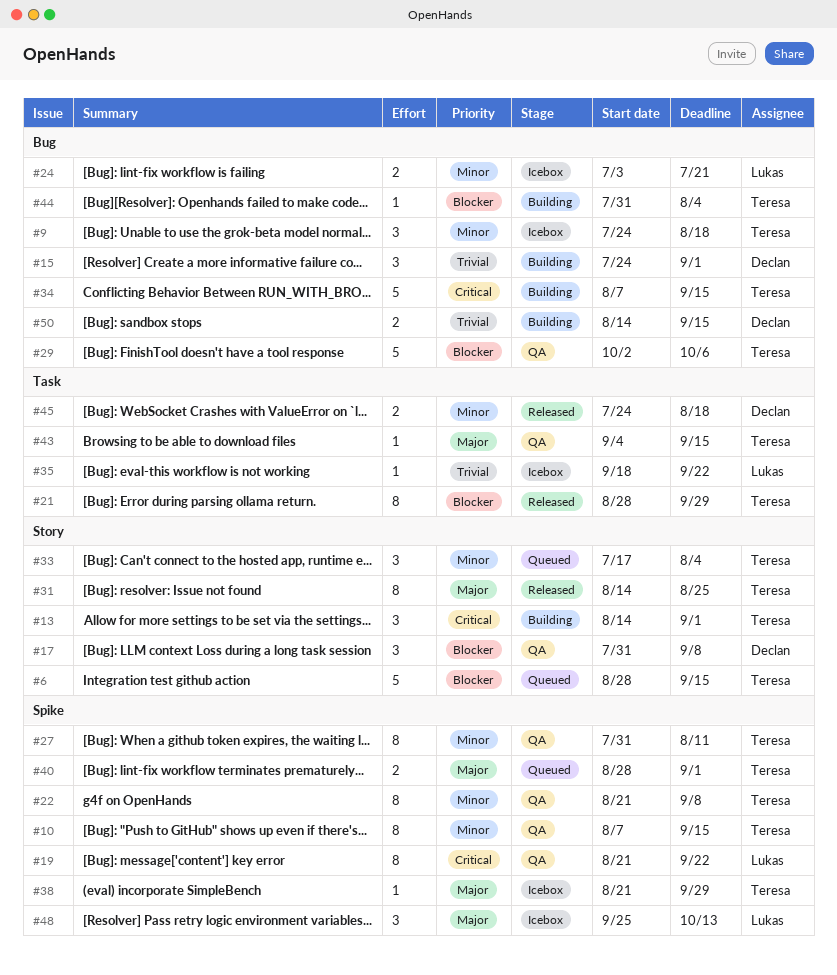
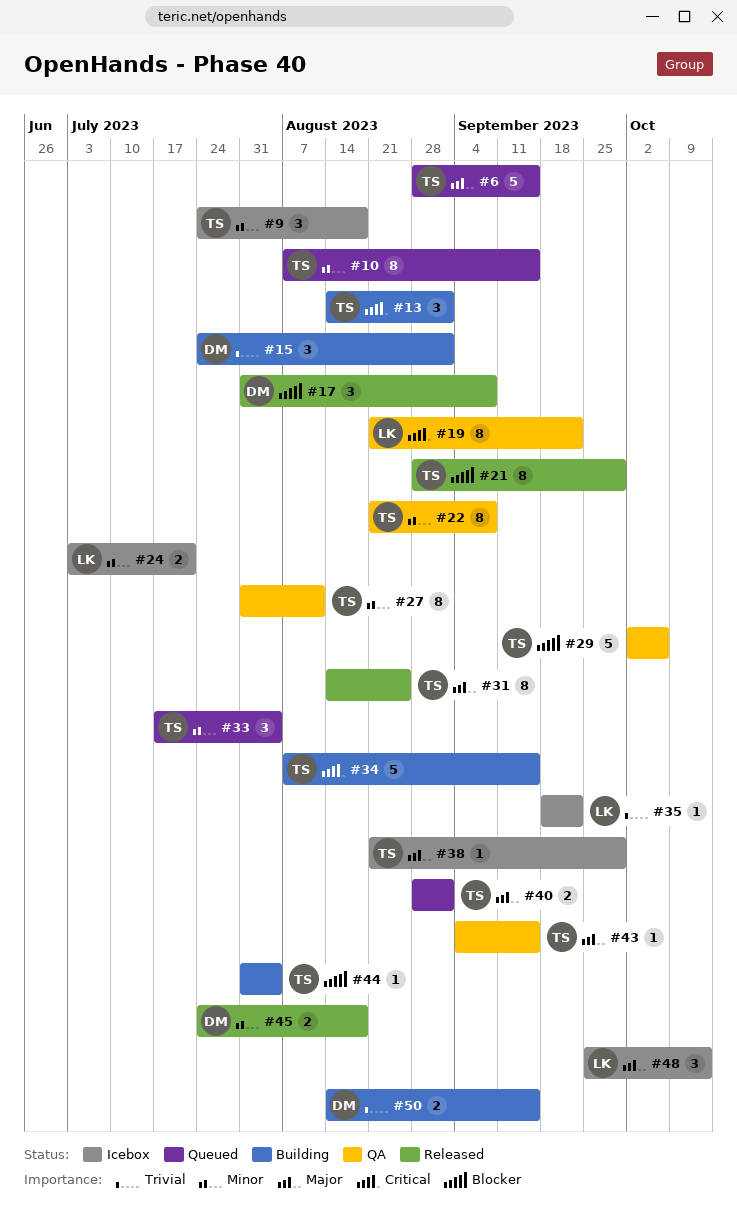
#6, priority: Blocker -> Major
#10, status: QA -> Queued
#17, status: QA -> Released

